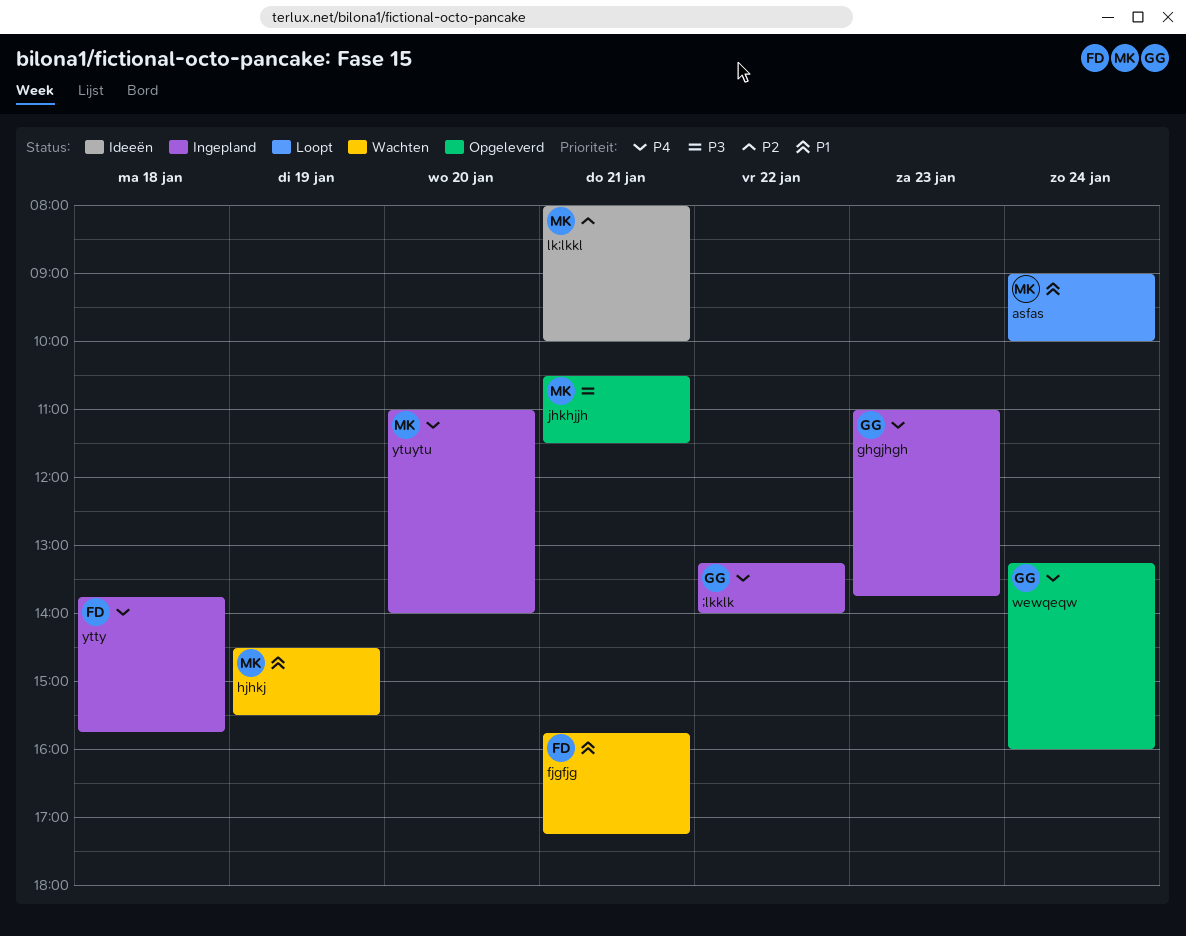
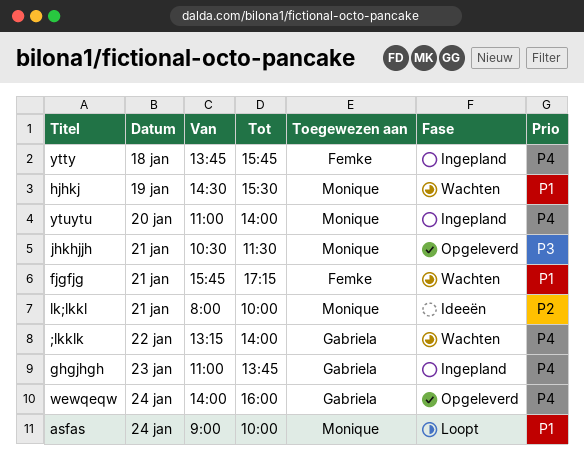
;lkklk, status: Ingepland -> Wachten
wewqeqw, begins: 13:15 -> 14:00

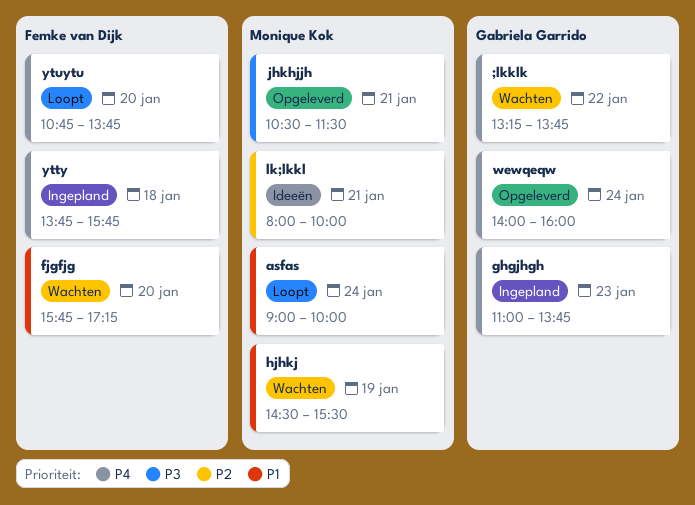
;lkklk, ends: 14:00 -> 13:45
fjgfjg, day: Jan 21 -> Jan 20
ytuytu, status: Ingepland -> Loopt
ytuytu, owner: Monique Kok -> Femke van Dijk
ytuytu, begins: 11:00 -> 10:45
ytuytu, ends: 14:00 -> 13:45

